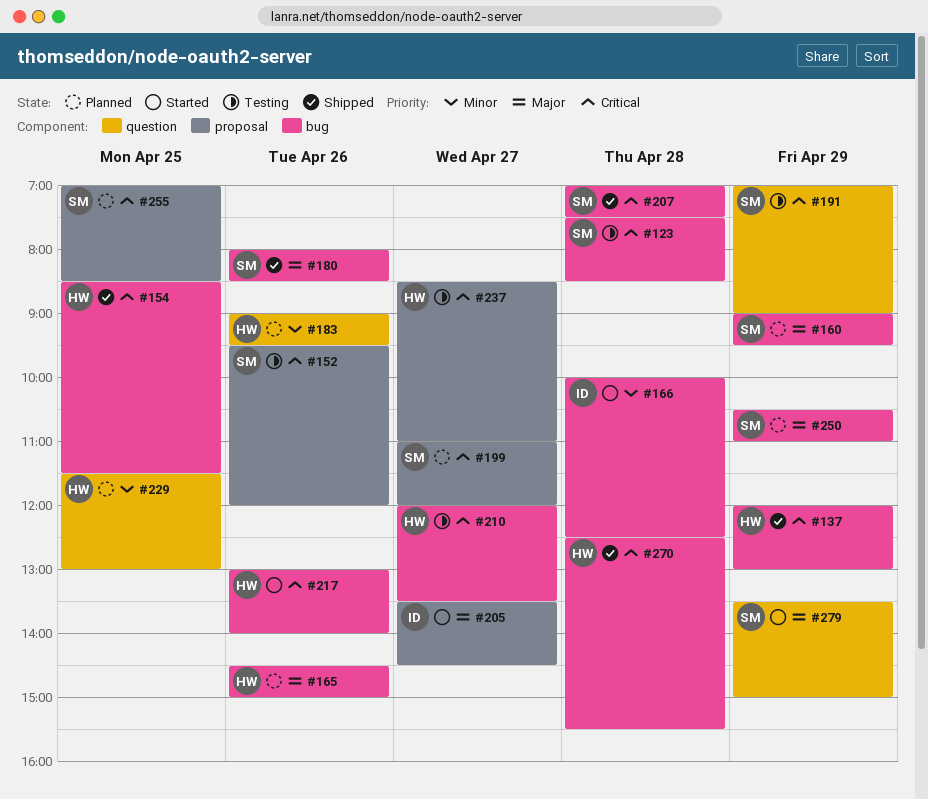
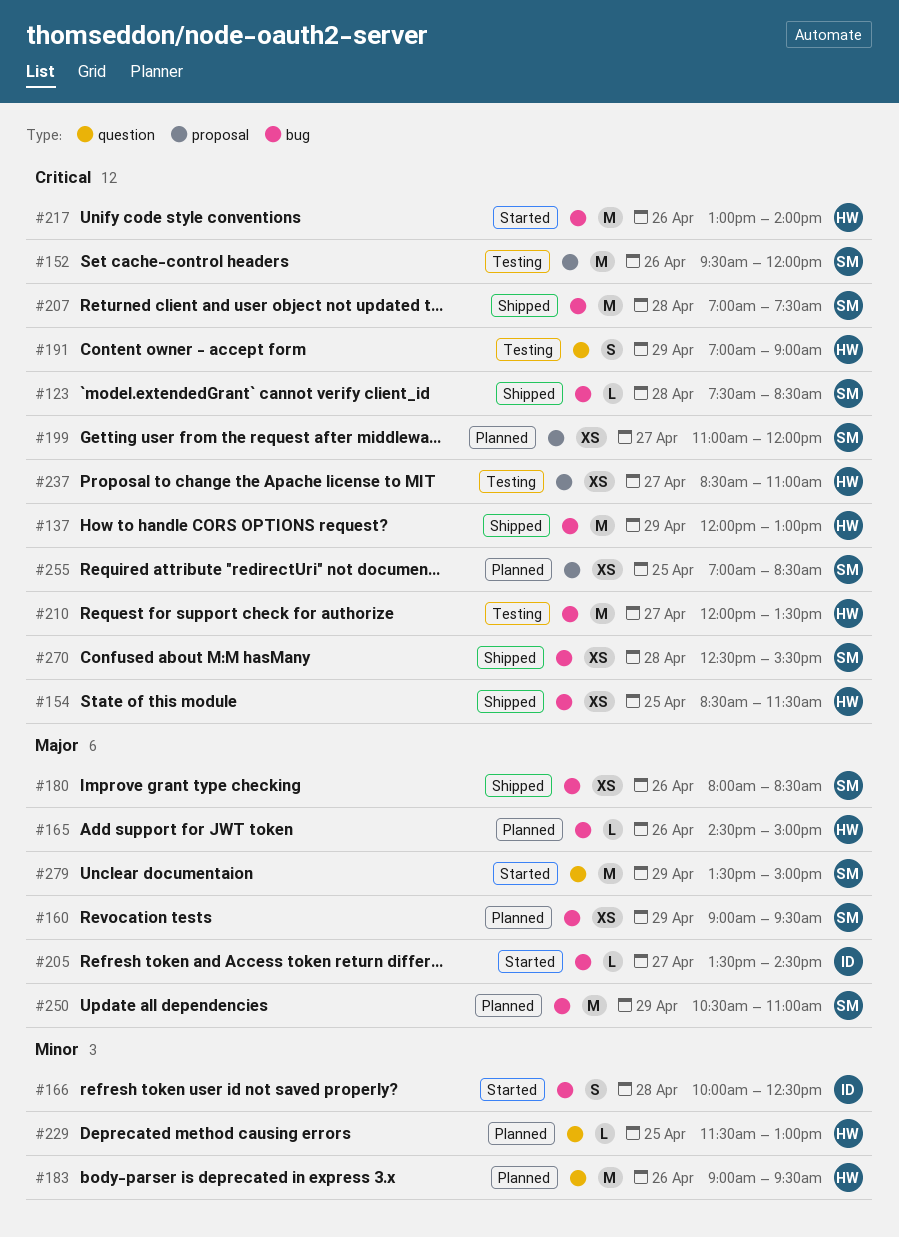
#123, status: Testing -> Shipped
#191, owner: SM -> HW
#205, label: proposal -> bug
#270, owner: HW -> SM

